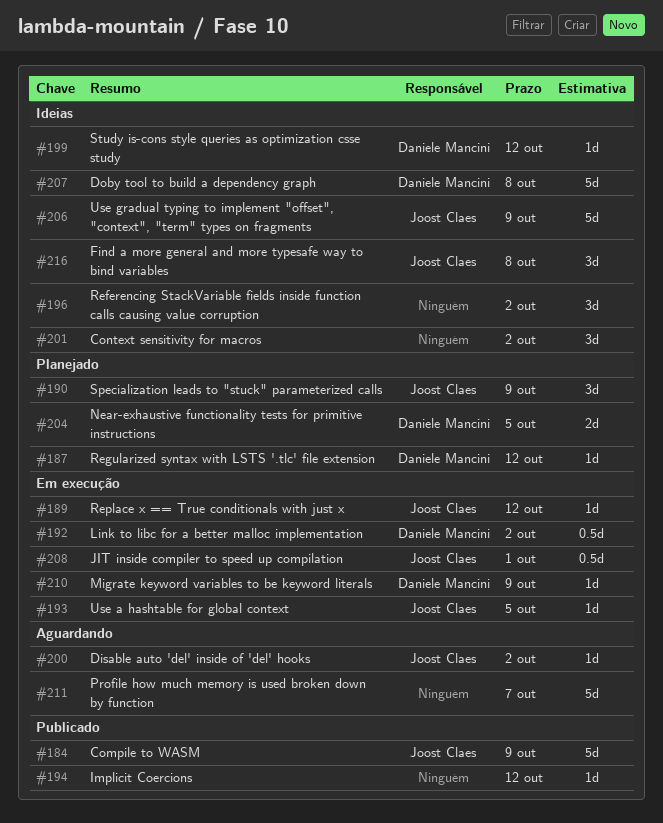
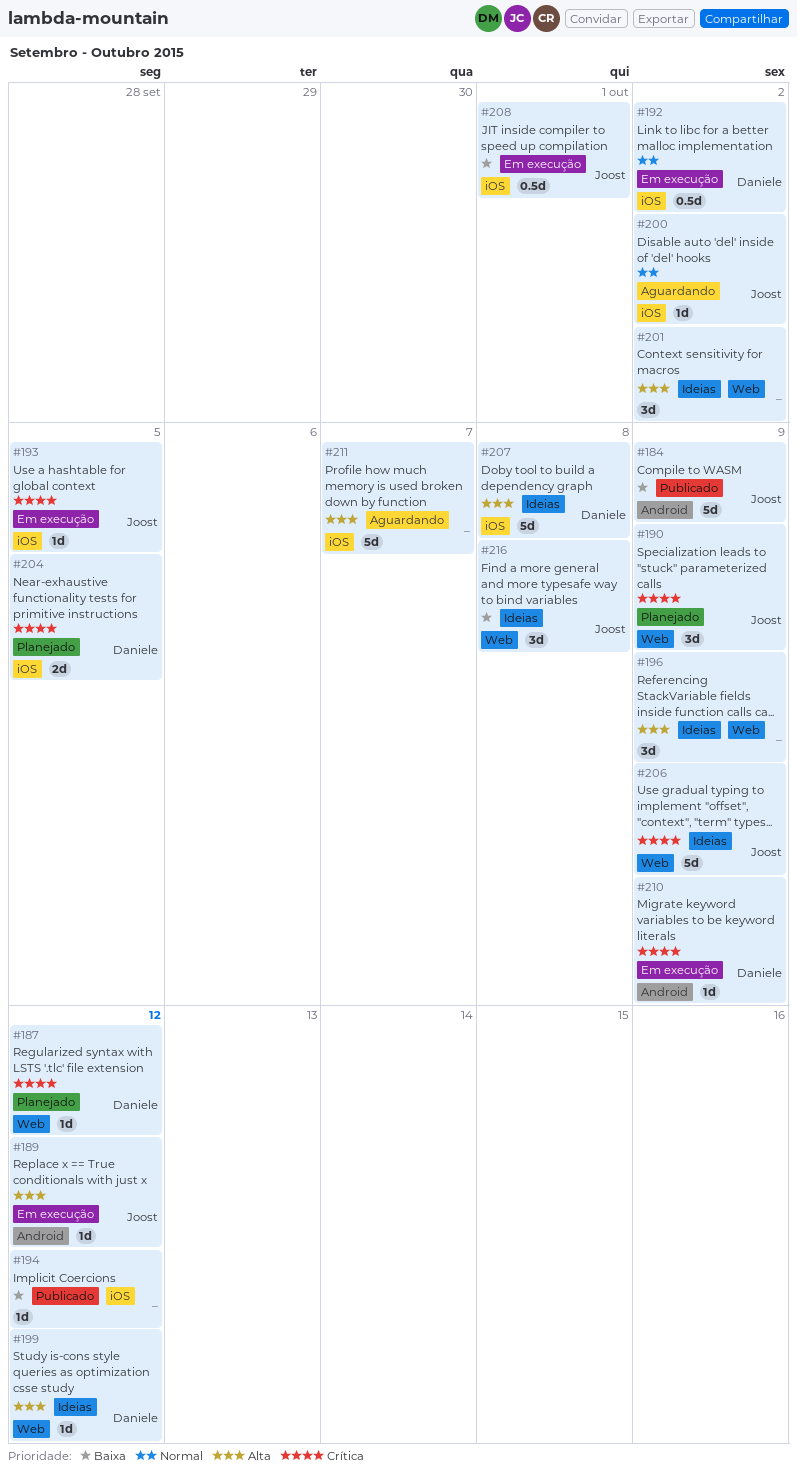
#196, due: Oct 2 -> Oct 9

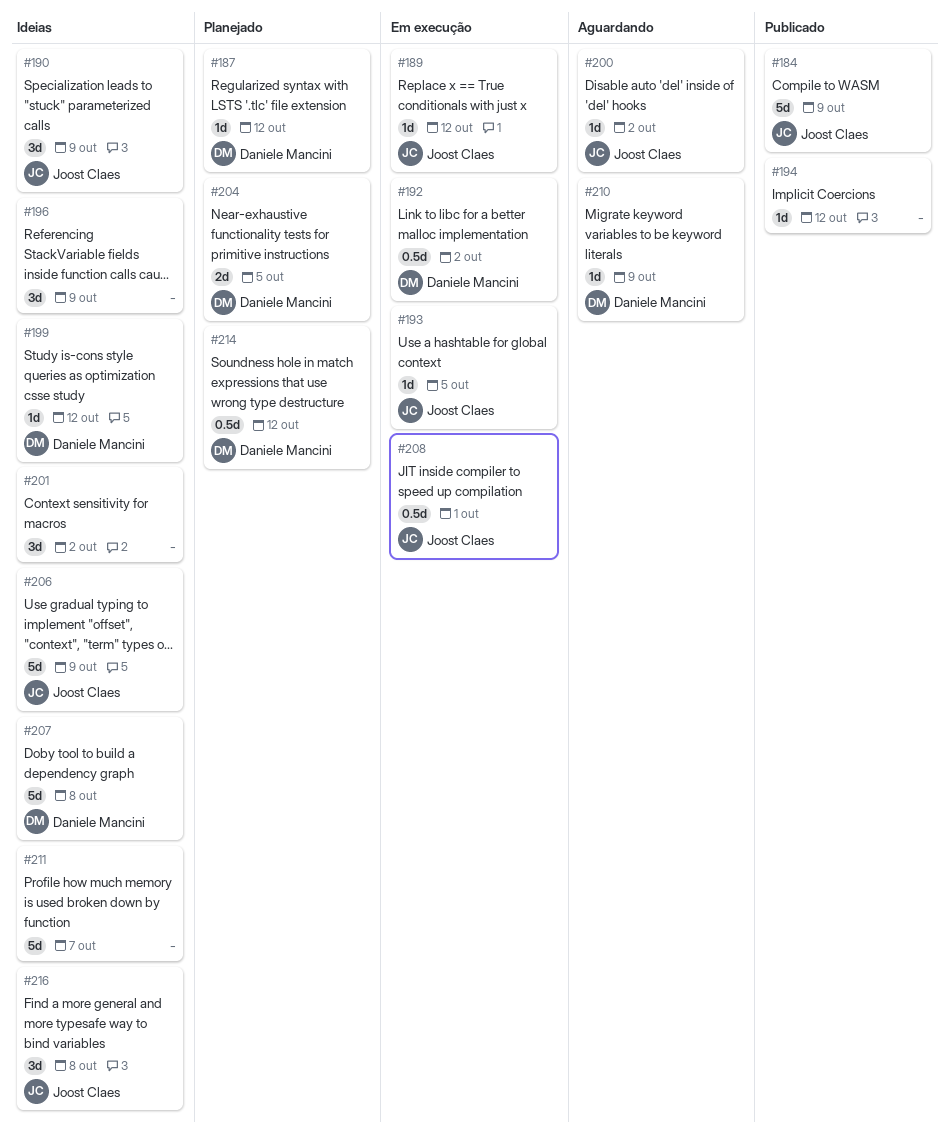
#190, status: Planejado -> Ideias
#210, status: Em execução -> Aguardando
#211, status: Aguardando -> Ideias
#214: none -> present

